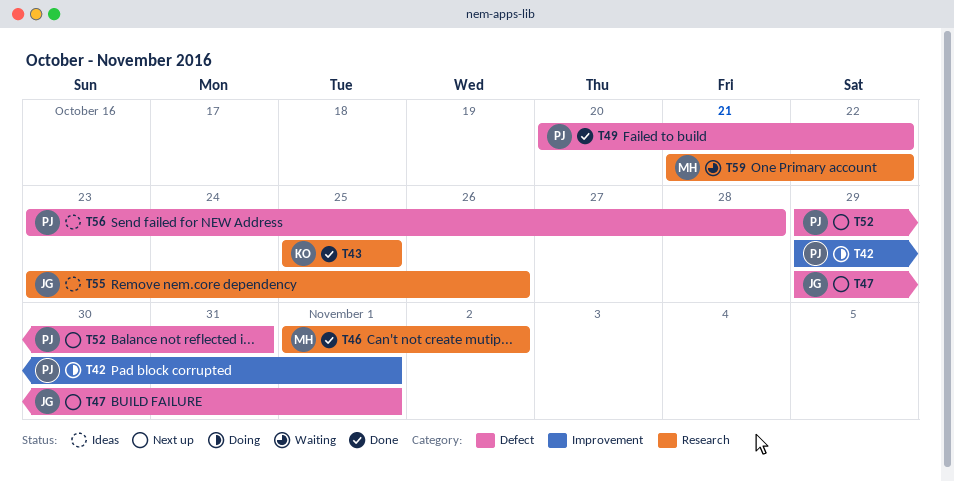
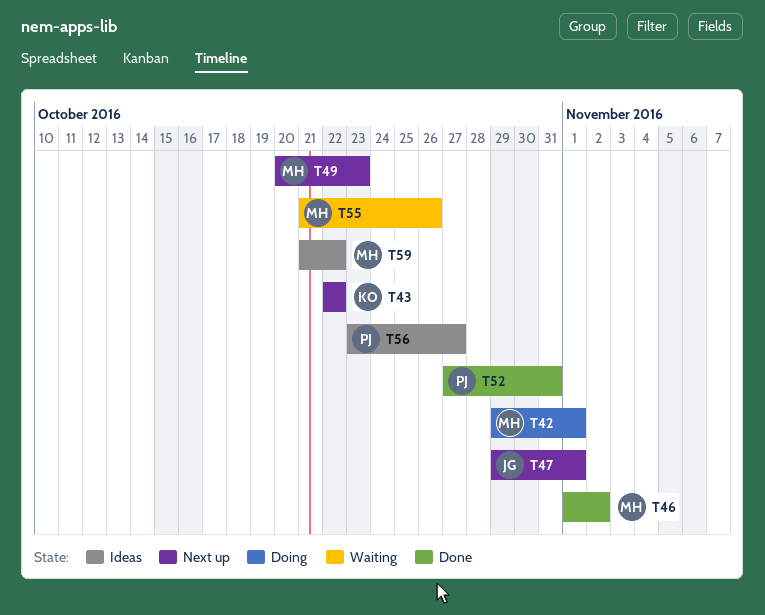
T42, owner: PJ -> MH
T43, status: Done -> Next up
T43, start: Oct 25 -> Oct 22
T43, due: Oct 25 -> Oct 22
T49, status: Done -> Next up
T49, owner: PJ -> MH
T49, due: Oct 22 -> Oct 23
T52, status: Next up -> Done
T52, start: Oct 29 -> Oct 27
T55, status: Ideas -> Waiting
T55, owner: JG -> MH
T55, start: Oct 23 -> Oct 21
T56, due: Oct 28 -> Oct 27
T59, status: Waiting -> Ideas

